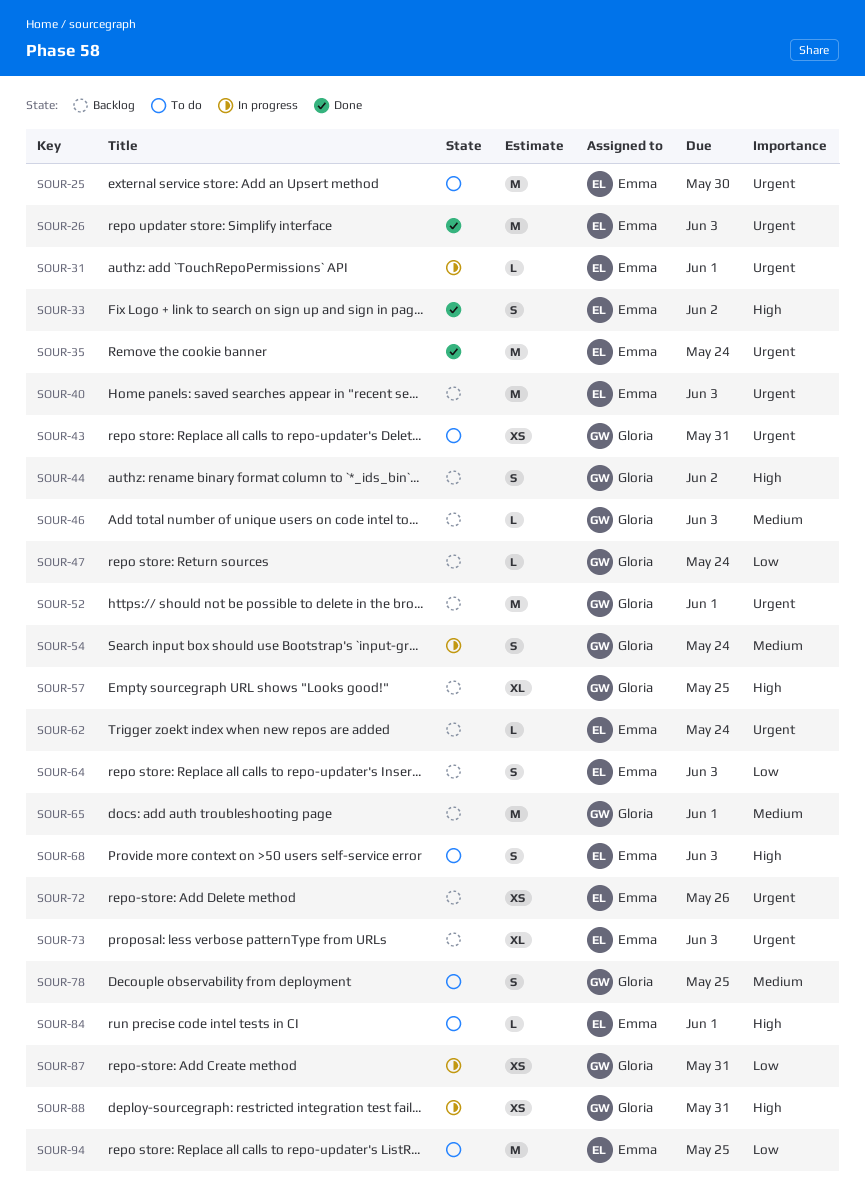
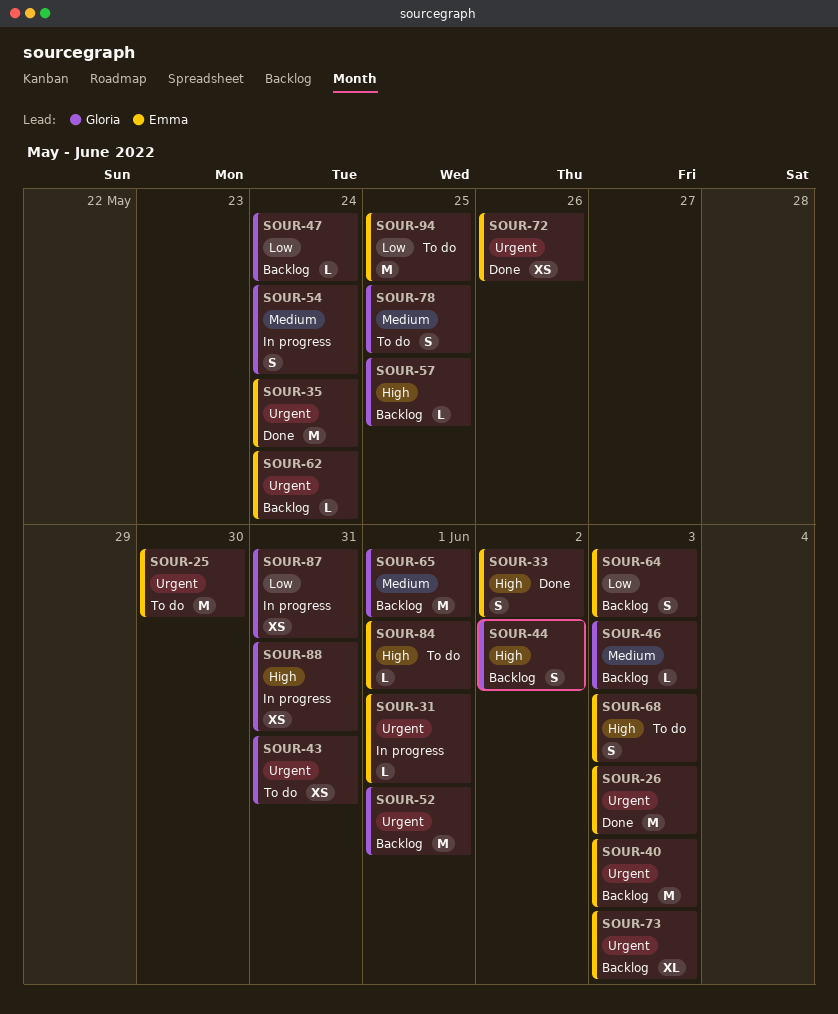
SOUR-57, estimate: XL -> L
SOUR-72, status: Backlog -> Done

